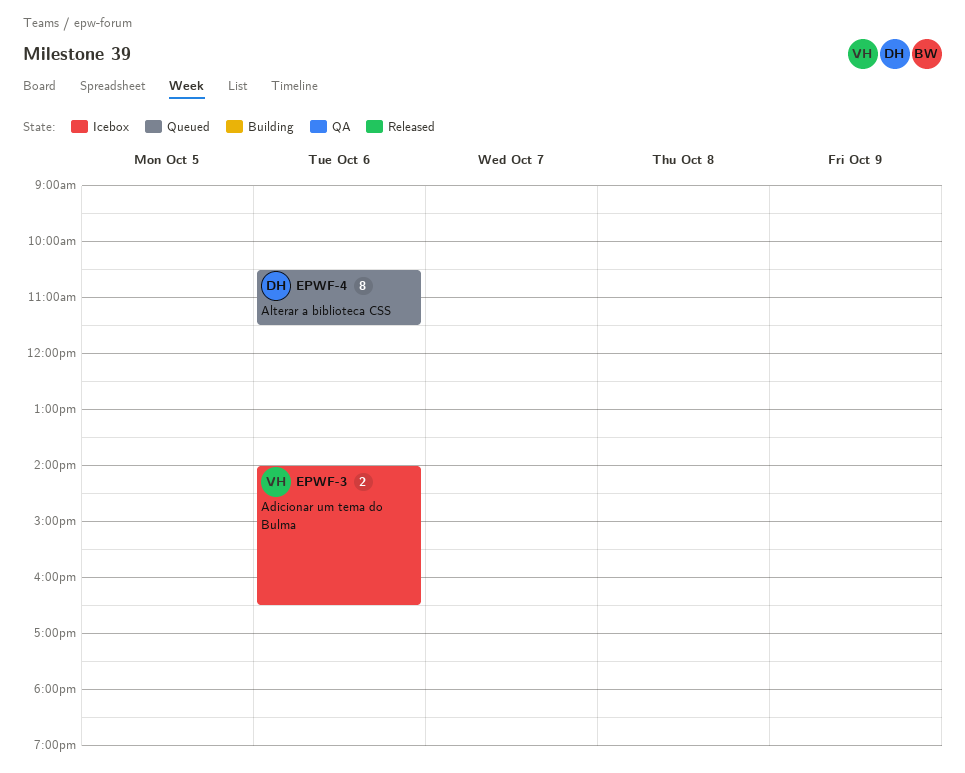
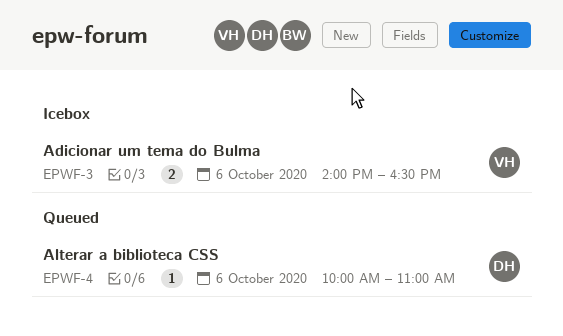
EPWF-4, estimate: 8 -> 1
EPWF-4, begins: 10:30 -> 10:00
EPWF-4, ends: 11:30 -> 11:00

